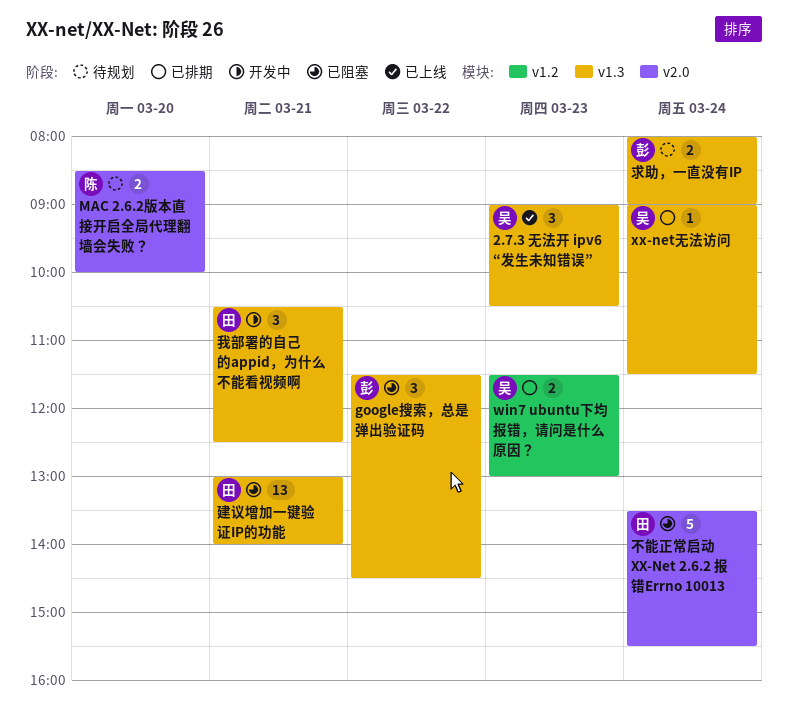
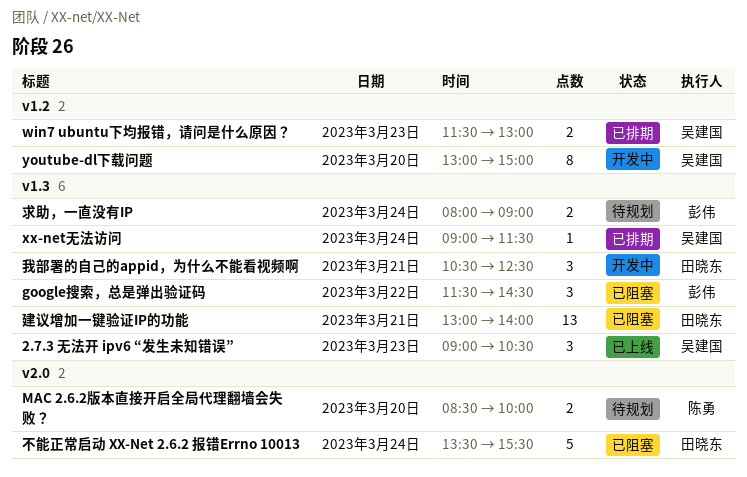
youtube-dl下载问题: none -> present

